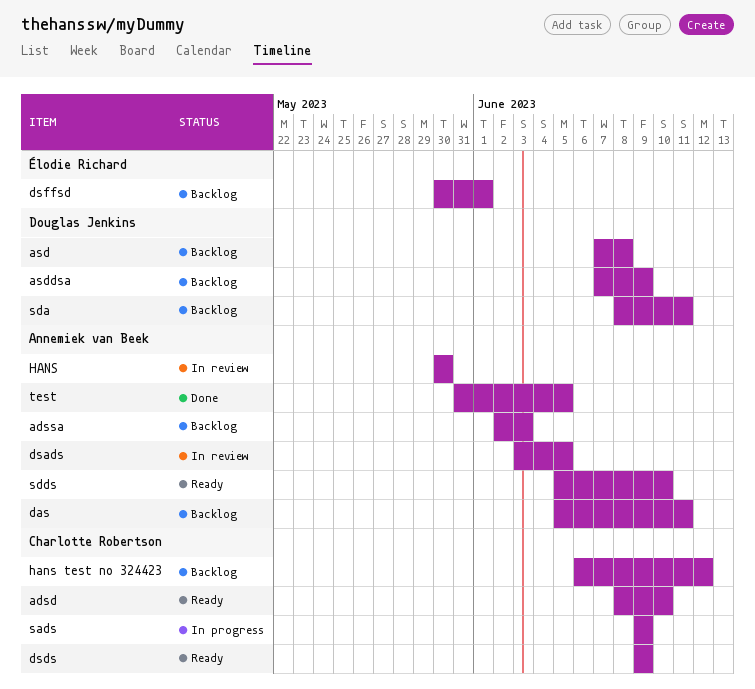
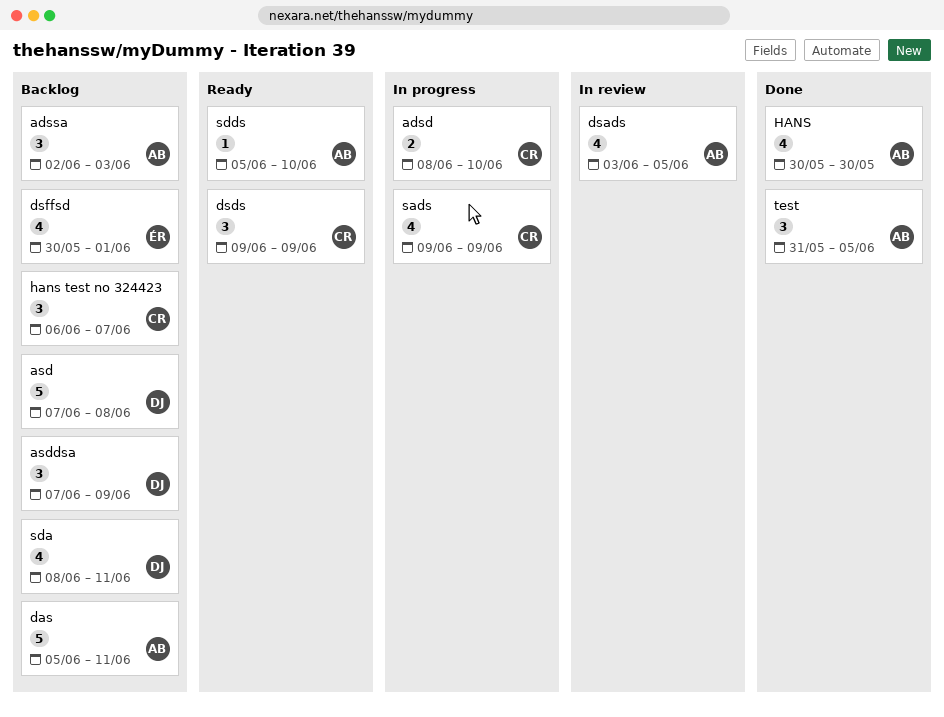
adsd, status: Ready -> In progress
HANS, status: In review -> Done
hans test no 324423, due: Jun 12 -> Jun 7

